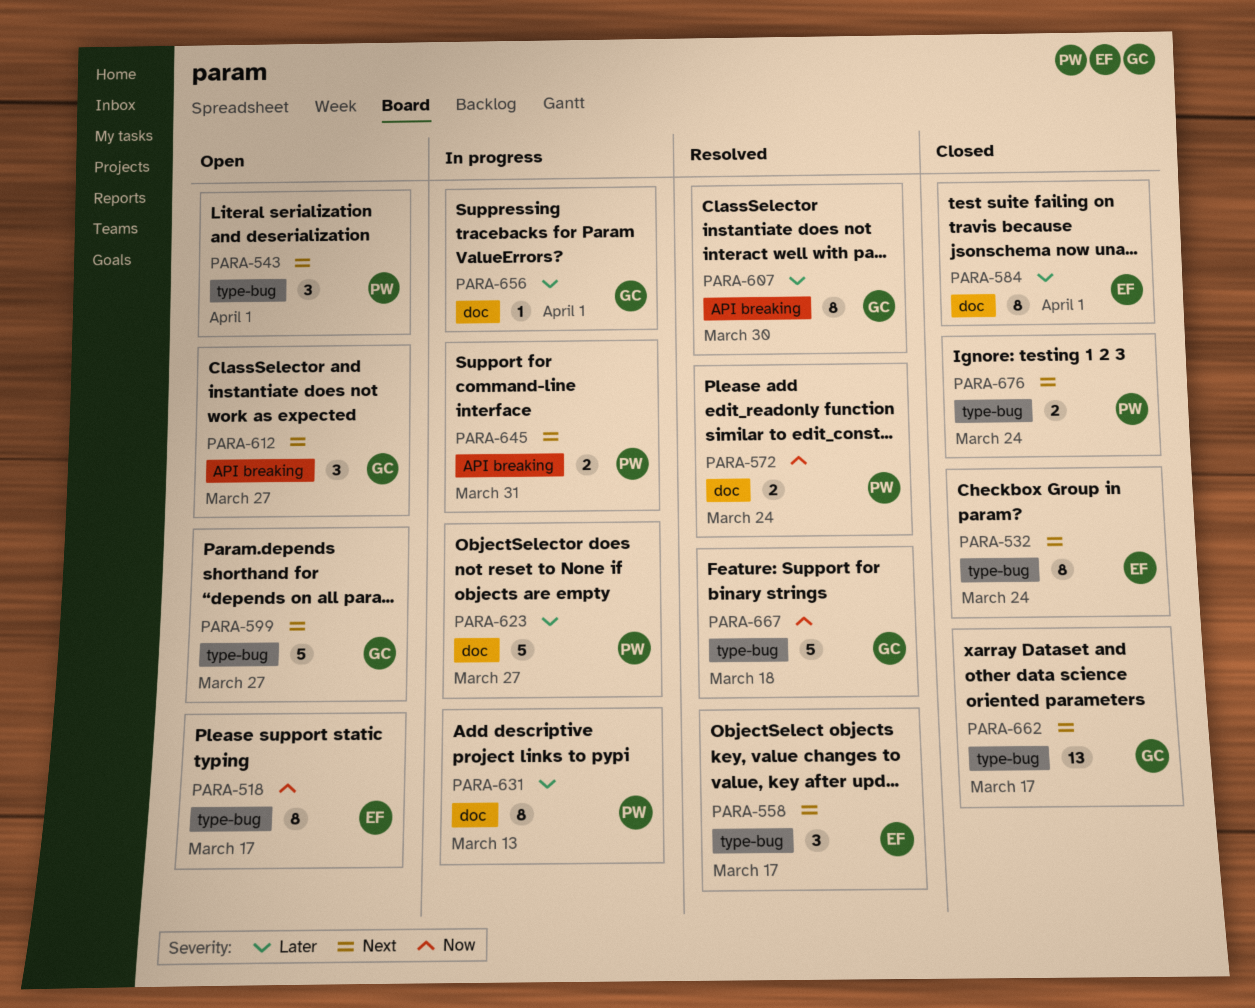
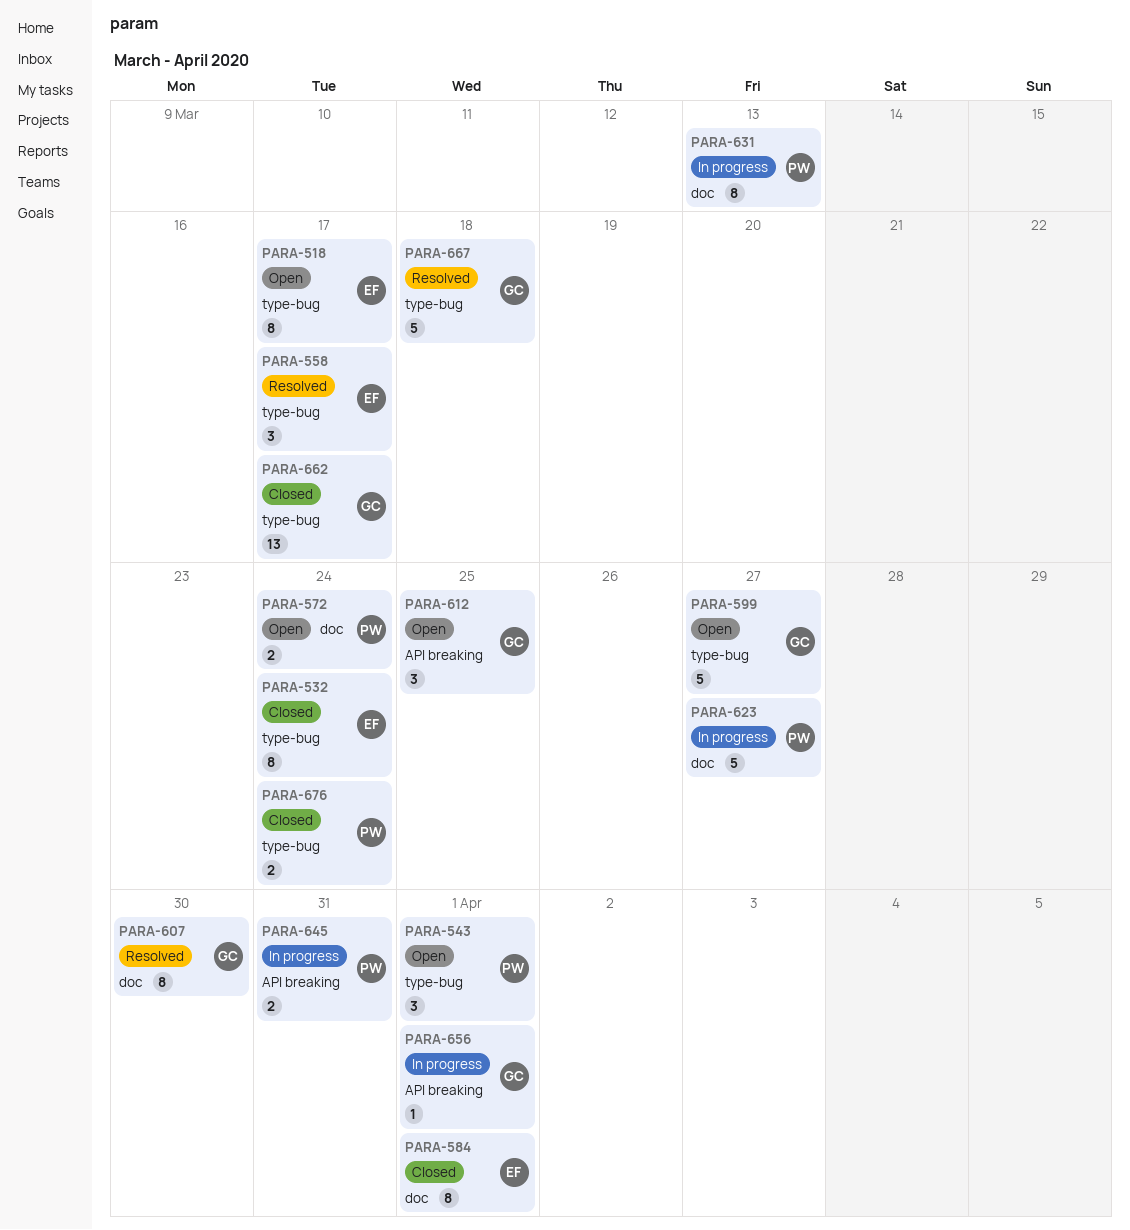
PARA-572, status: Resolved -> Open
PARA-607, label: API breaking -> doc
PARA-612, due: Mar 27 -> Mar 25
PARA-656, label: doc -> API breaking

